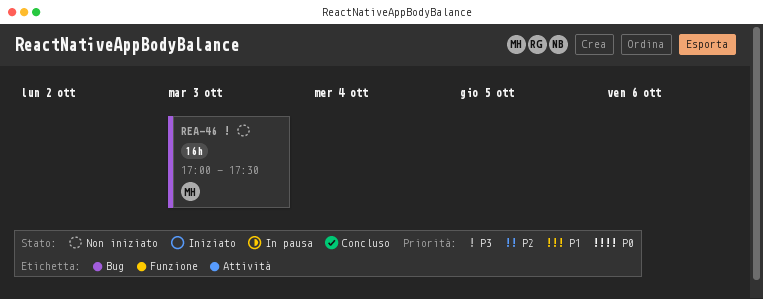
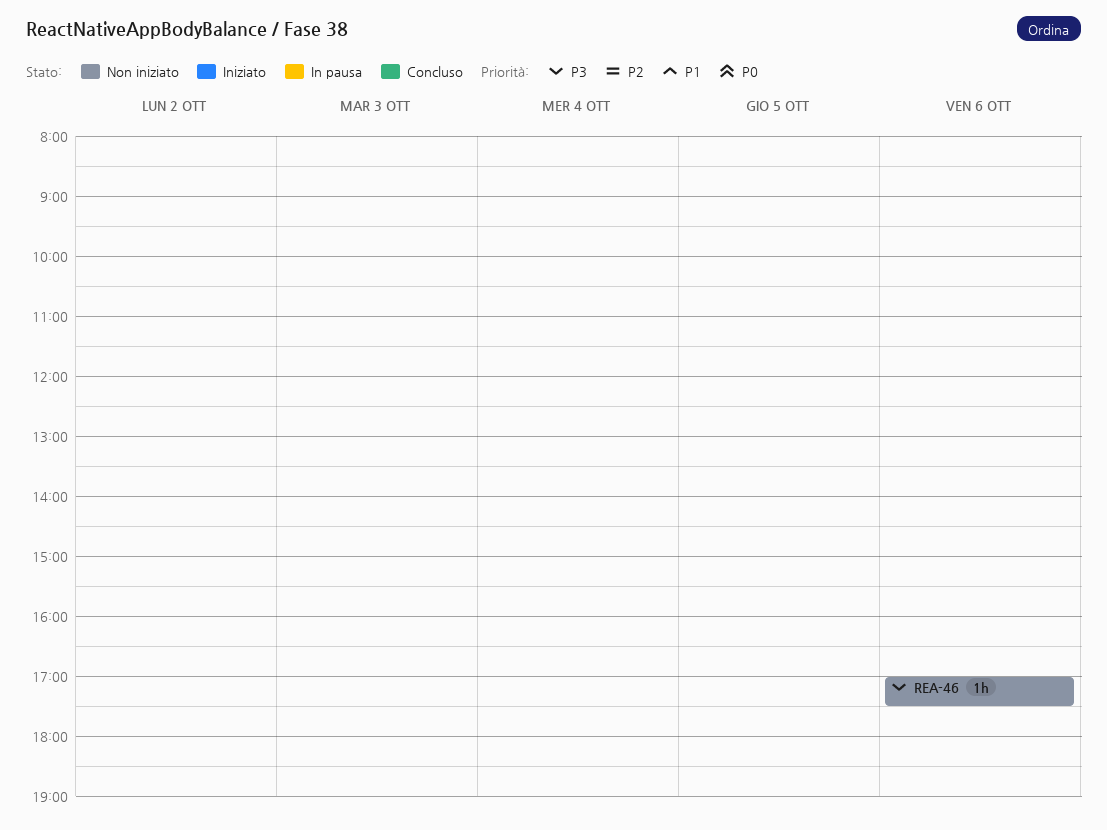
REA-46, estimate: 16h -> 1h
REA-46, day: Oct 3 -> Oct 6

